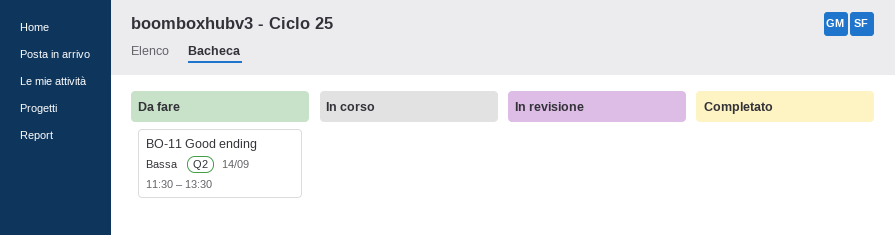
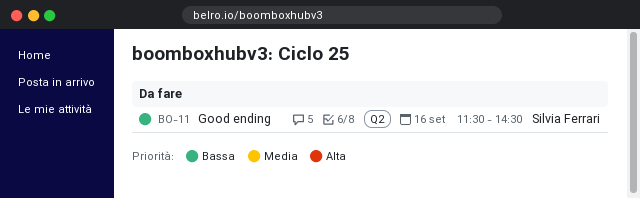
BO-11, day: Sep 14 -> Sep 16
BO-11, ends: 13:30 -> 14:30

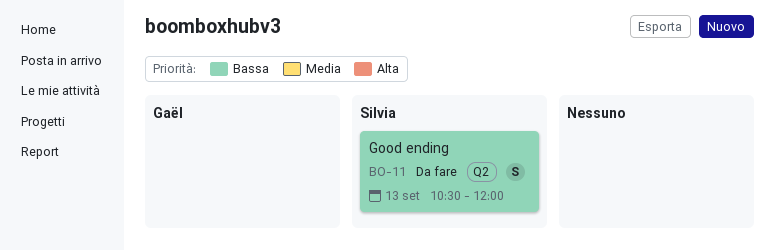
BO-11, day: Sep 16 -> Sep 13
BO-11, begins: 11:30 -> 10:30
BO-11, ends: 14:30 -> 12:00

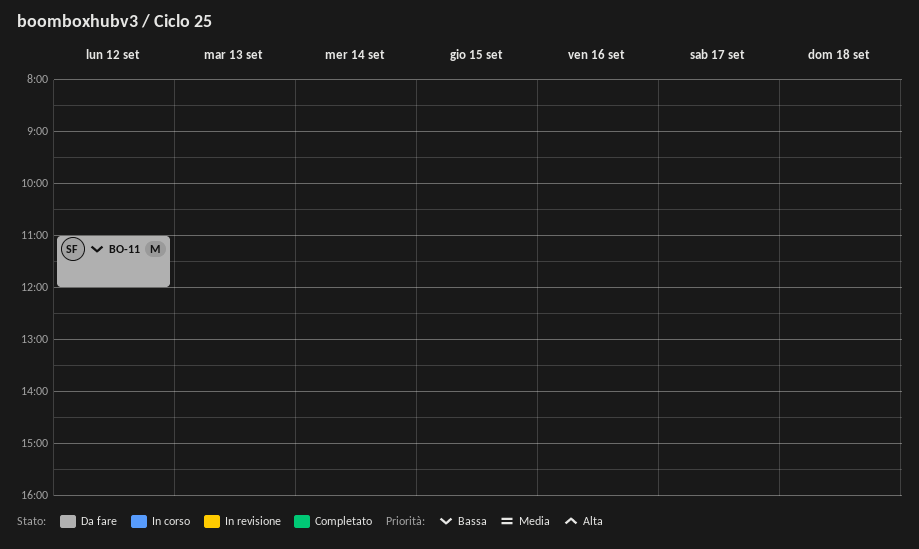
BO-11, estimate: S -> M
BO-11, day: Sep 13 -> Sep 12
BO-11, begins: 10:30 -> 11:00

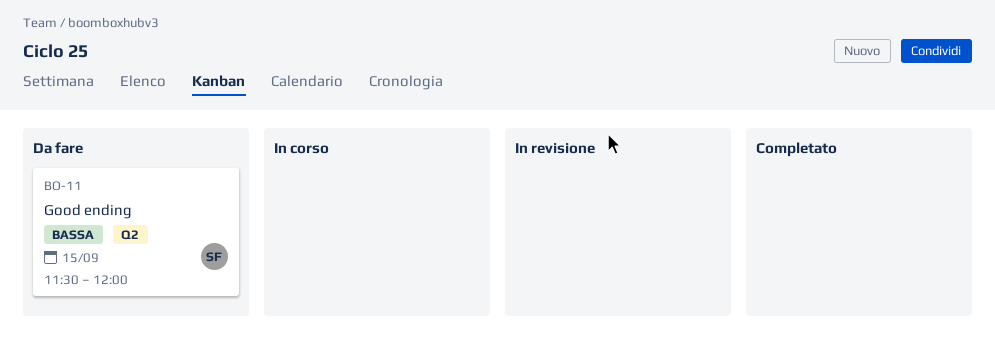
BO-11, day: Sep 12 -> Sep 15
BO-11, begins: 11:00 -> 11:30

